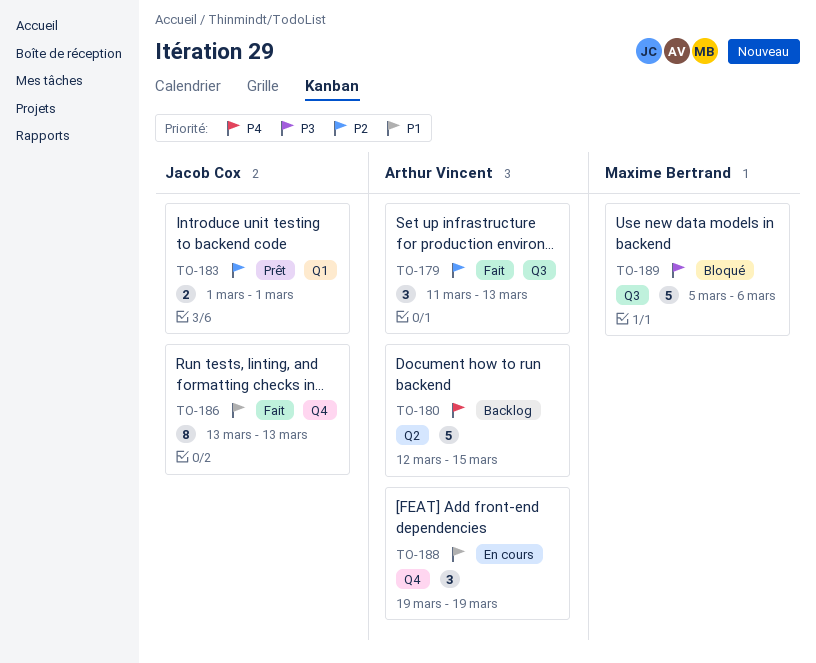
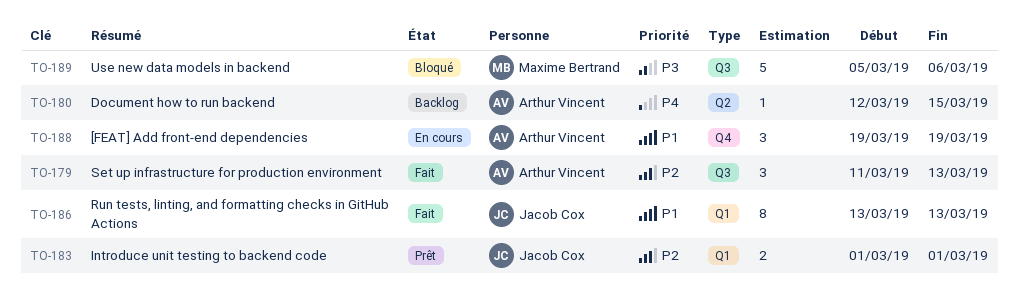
TO-180, estimate: 5 -> 1
TO-186, label: Q4 -> Q1

